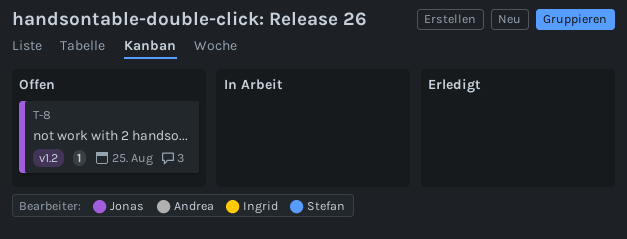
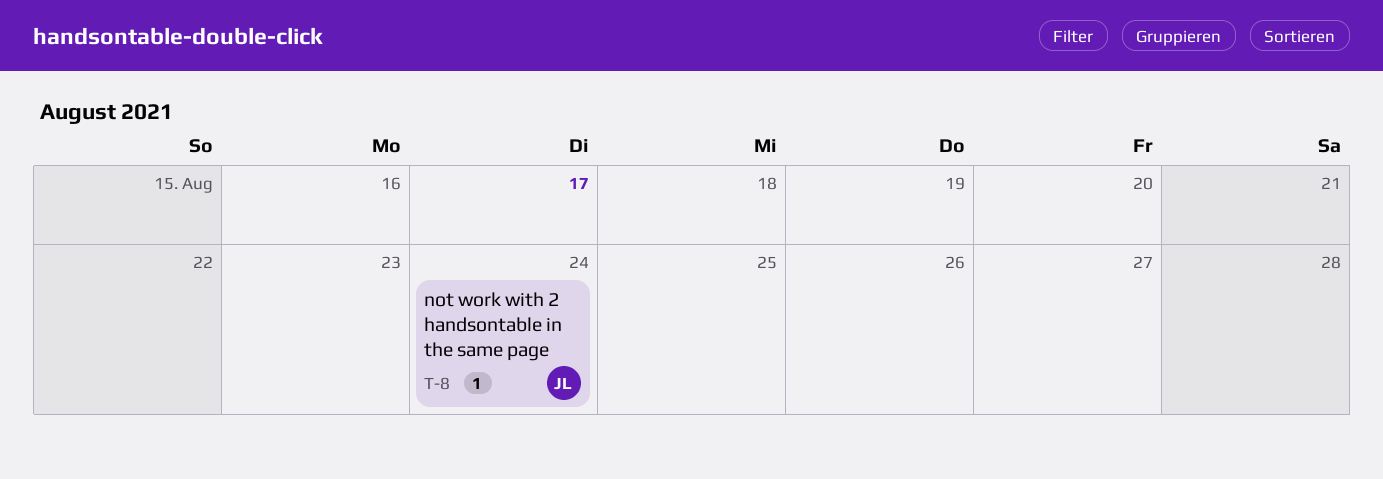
T-8, due: Aug 25 -> Aug 24

